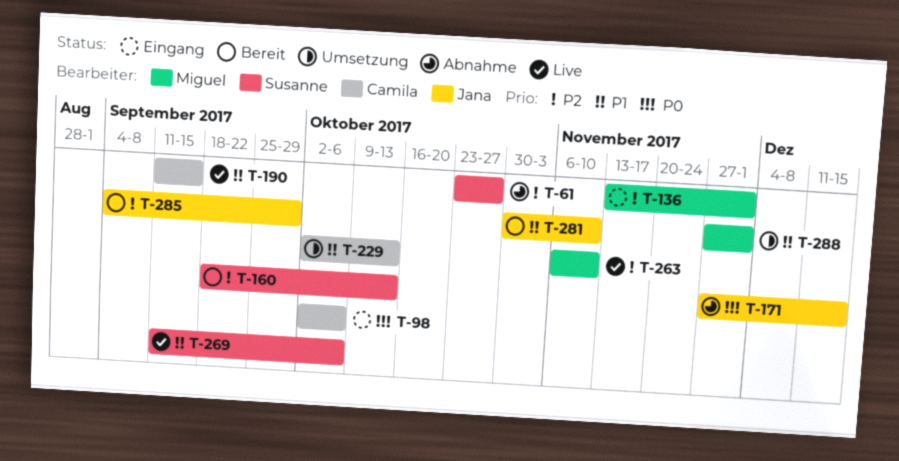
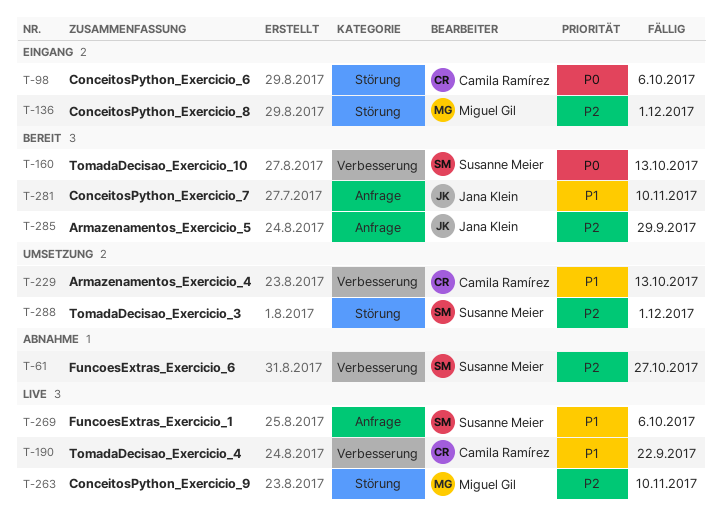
T-160, priority: P2 -> P0
T-171: present -> none
T-190, due: Sep 15 -> Sep 22
T-288, owner: Miguel Gil -> Susanne Meier
T-288, priority: P1 -> P2

